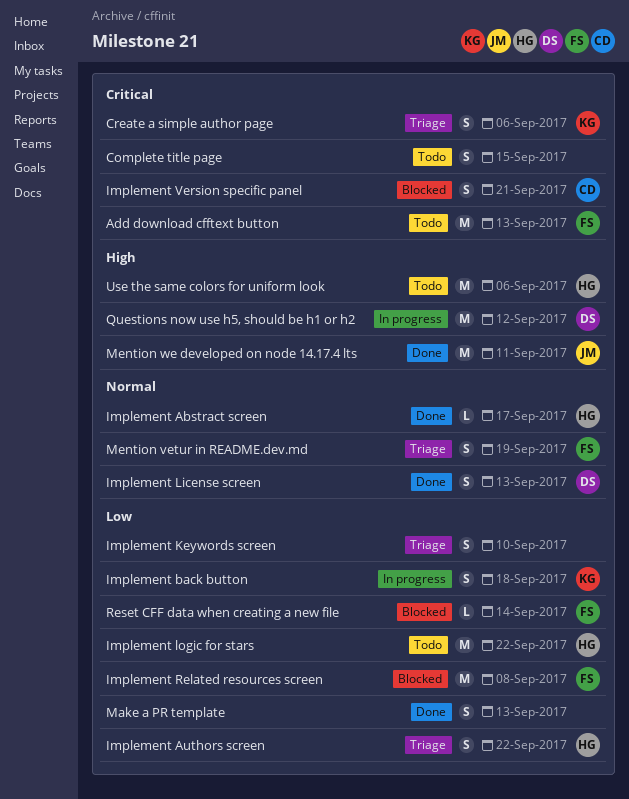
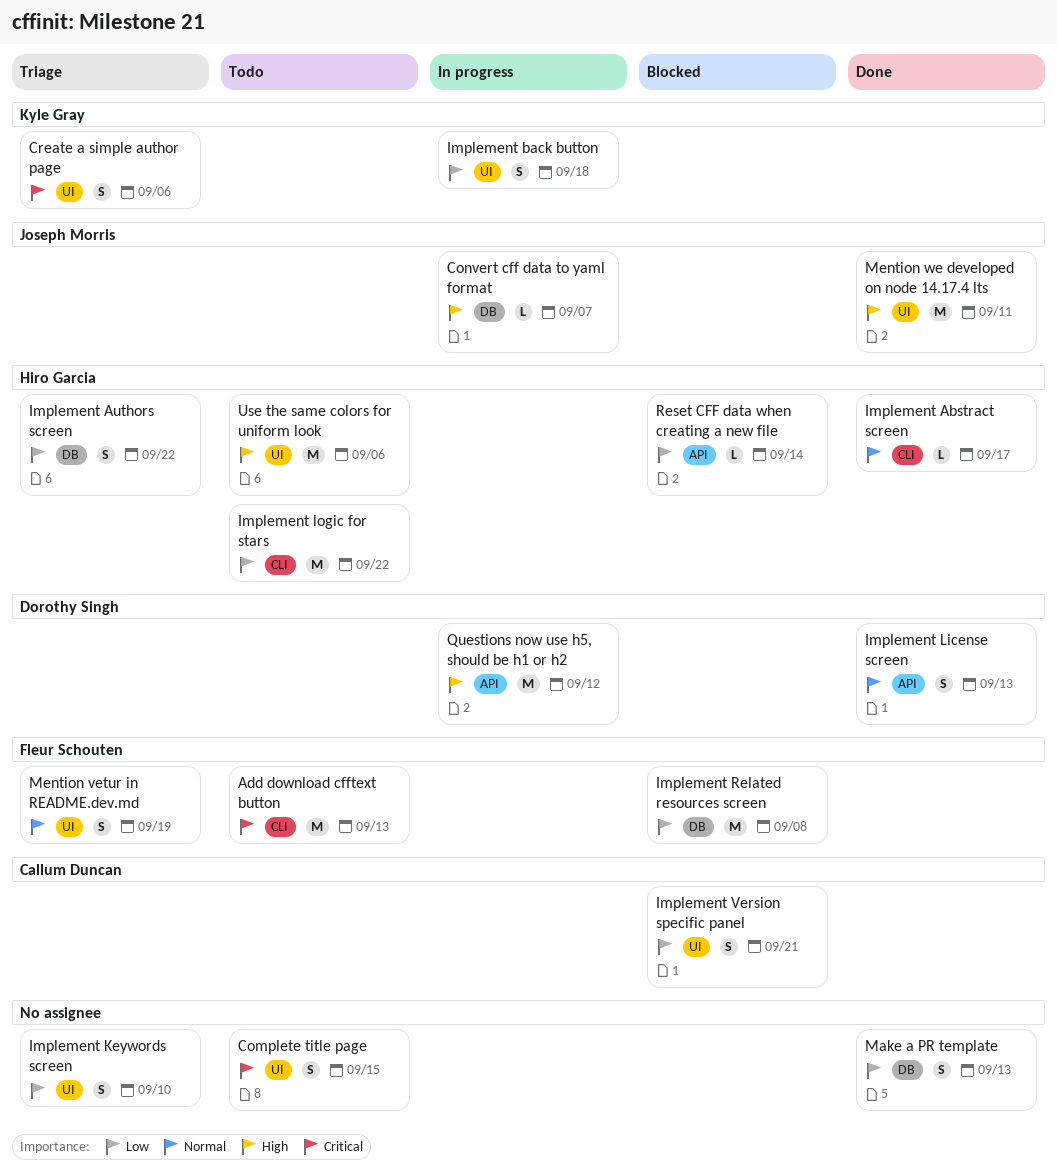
Convert cff data to yaml format: none -> present
Implement Version specific panel, priority: Critical -> Low
Reset CFF data when creating a new file, owner: Fleur Schouten -> Hiro Garcia

